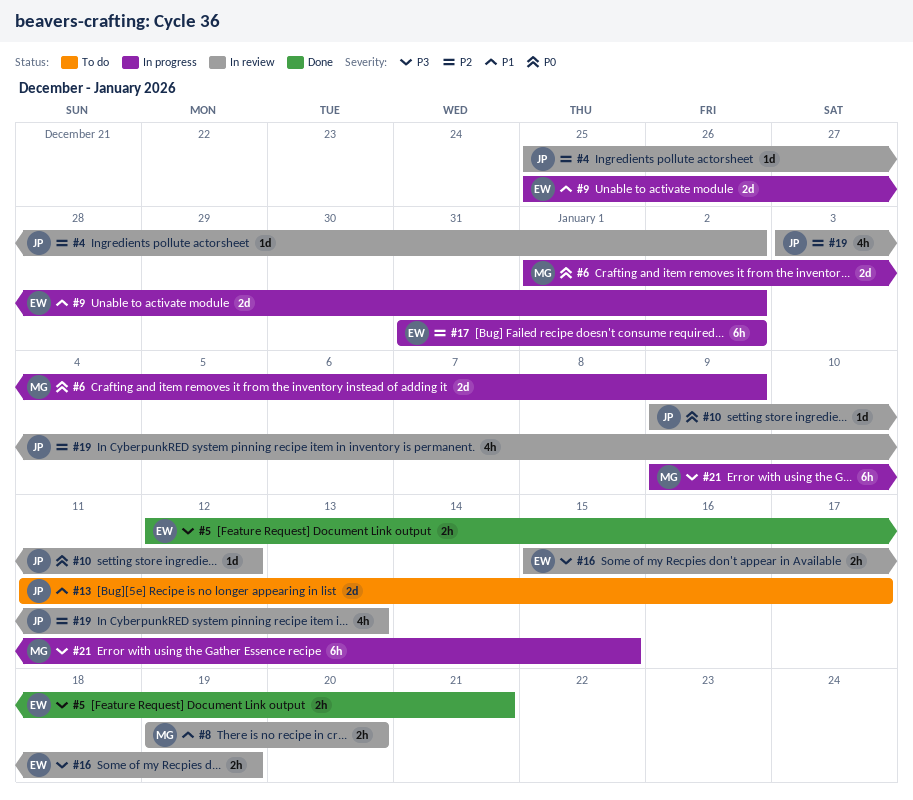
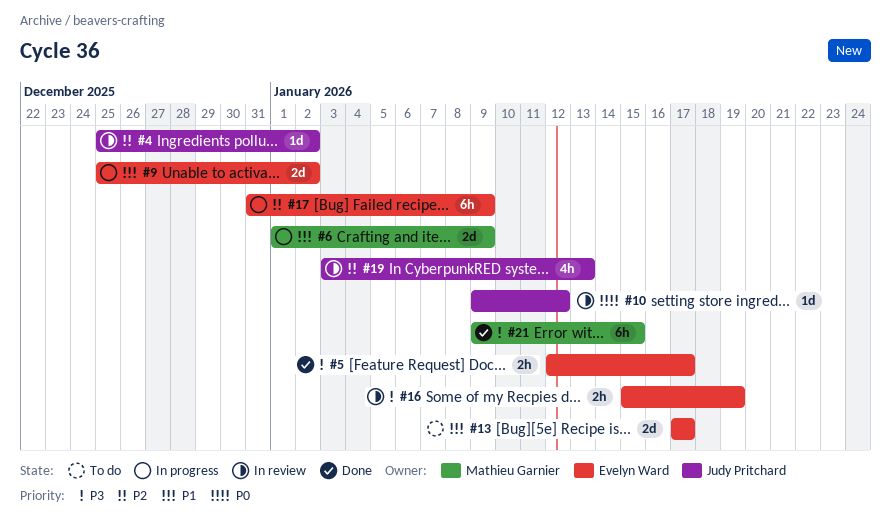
#5, due: Jan 21 -> Jan 17
#6, priority: P0 -> P1
#8: present -> none
#13, owner: Judy Pritchard -> Evelyn Ward
#13, start: Jan 11 -> Jan 17
#17, due: Jan 2 -> Jan 9
#21, status: In progress -> Done

